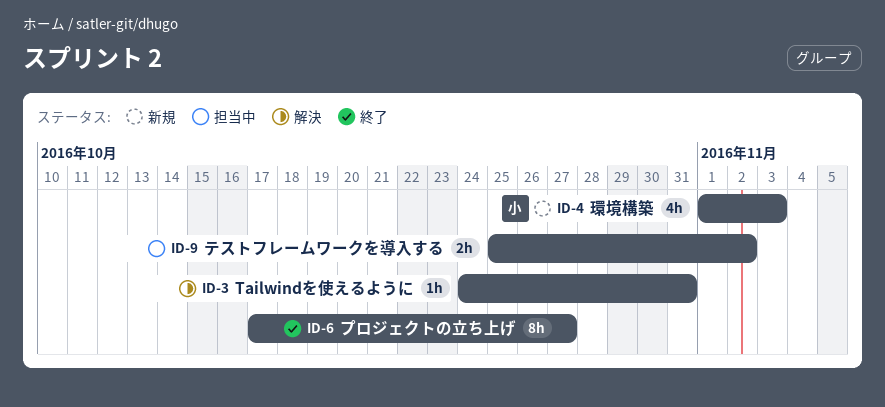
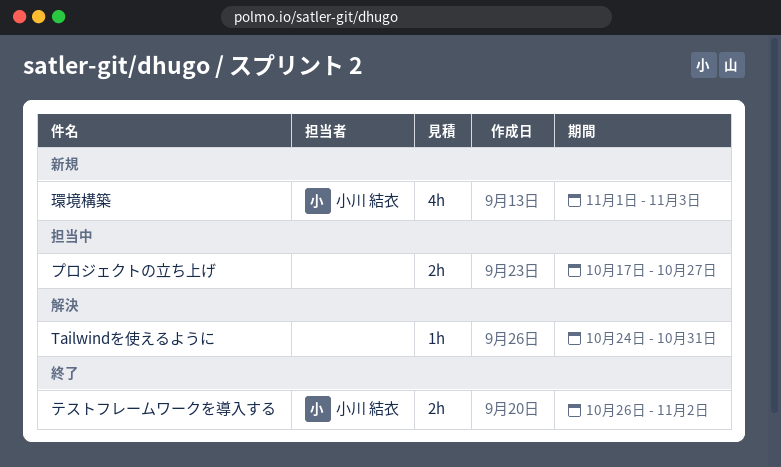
テストフレームワークを導入する, status: 担当中 -> 終了
テストフレームワークを導入する, owner: none -> 小川 結衣
テストフレームワークを導入する, start: Oct 25 -> Oct 26
プロジェクトの立ち上げ, status: 終了 -> 担当中
プロジェクトの立ち上げ, estimate: 8h -> 2h

